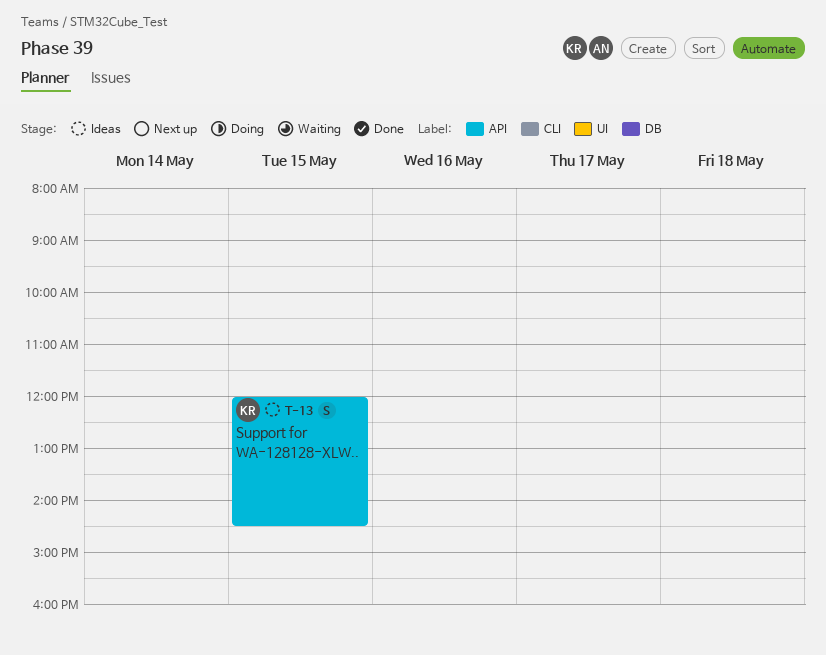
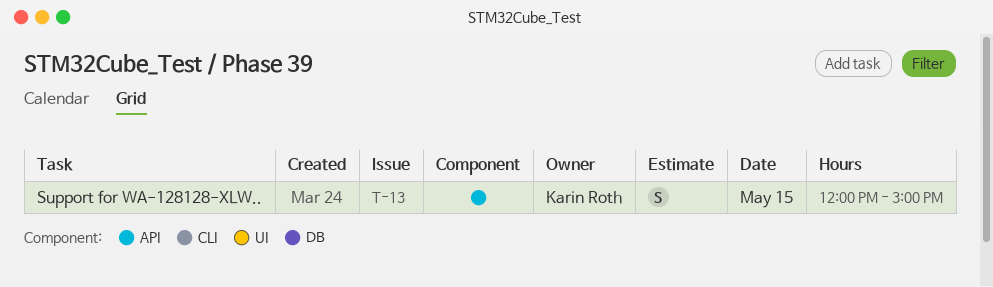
T-13, ends: 14:30 -> 15:00

